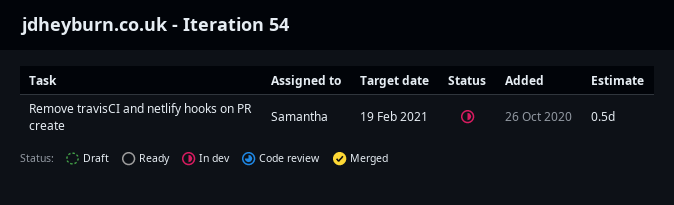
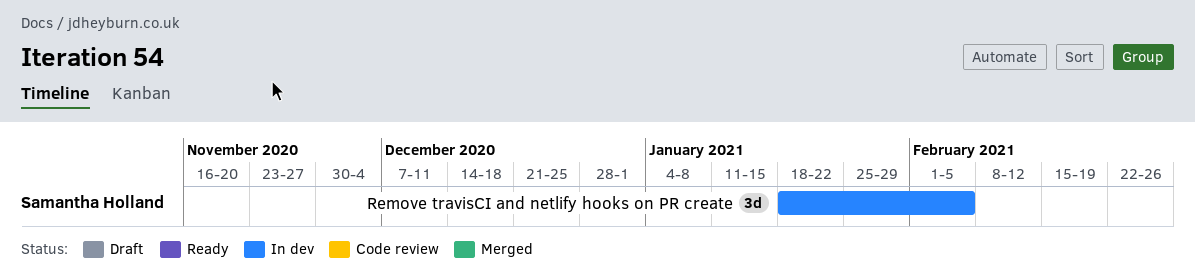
Remove travisCI and netlify hooks on PR create, estimate: 0.5d -> 3d
Remove travisCI and netlify hooks on PR create, due: Feb 19 -> Feb 5

